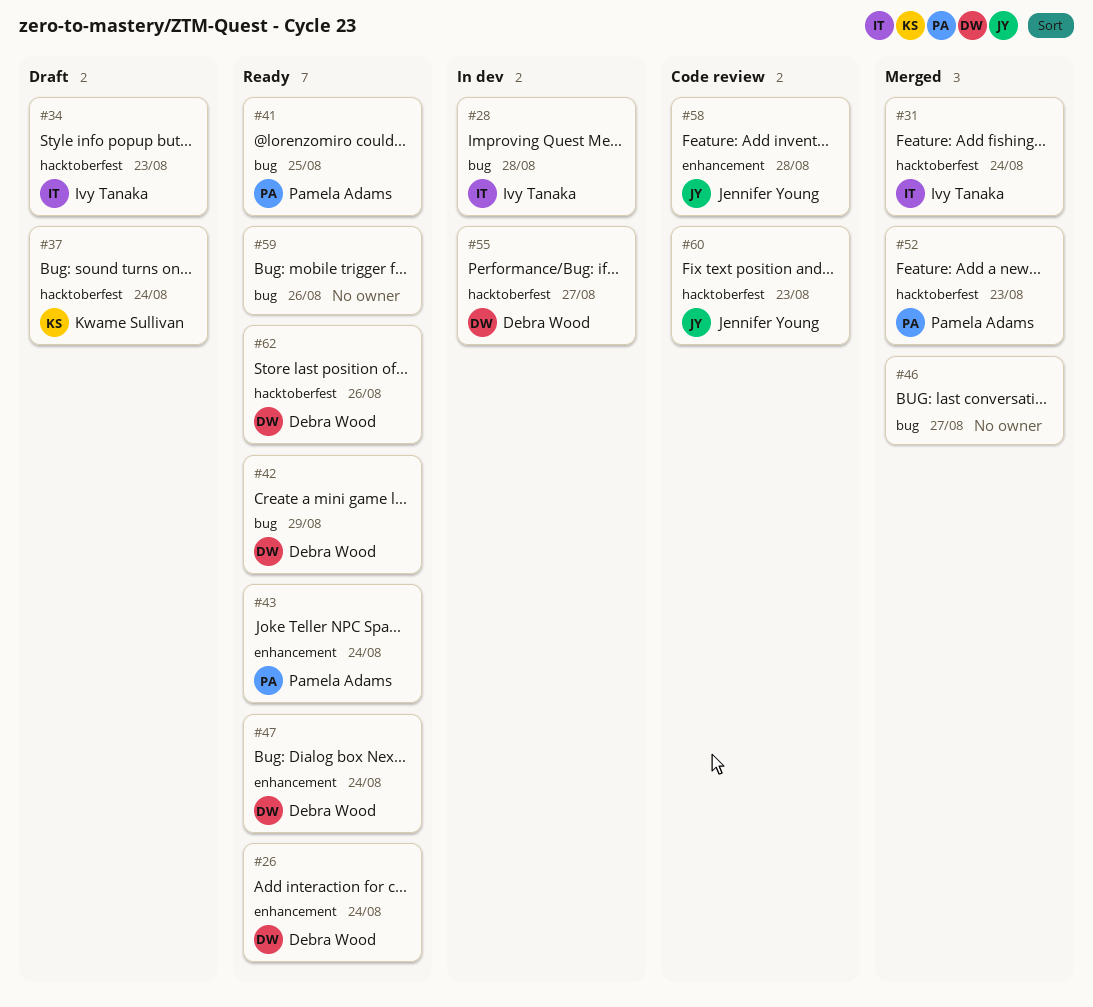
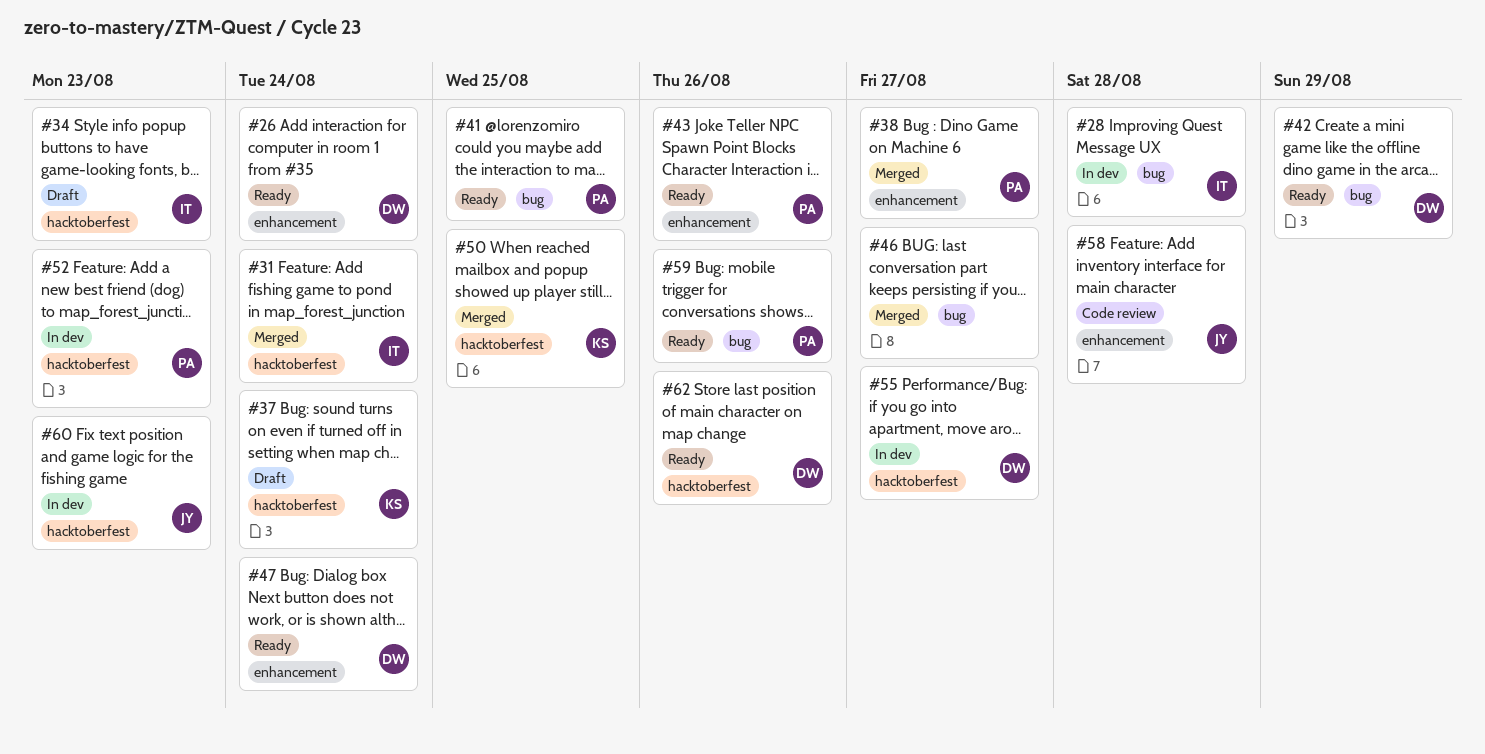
#38: none -> present
#43, due: Aug 24 -> Aug 26
#50: none -> present
#52, status: Merged -> In dev
#59, owner: none -> Pamela Adams
#60, status: Code review -> In dev

